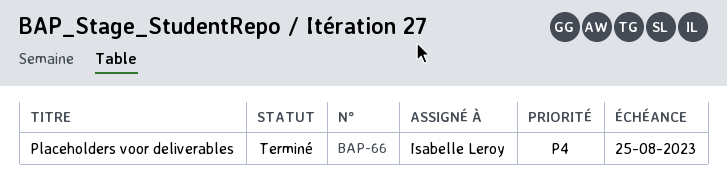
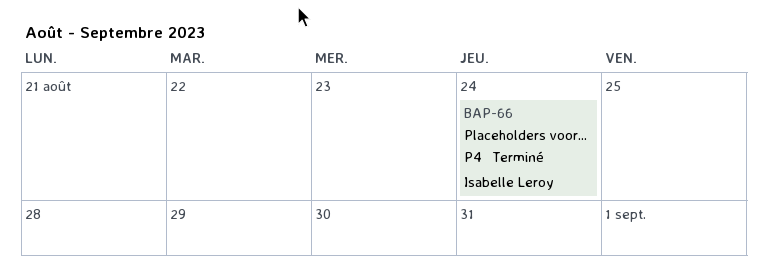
BAP-66, due: Aug 25 -> Aug 24

